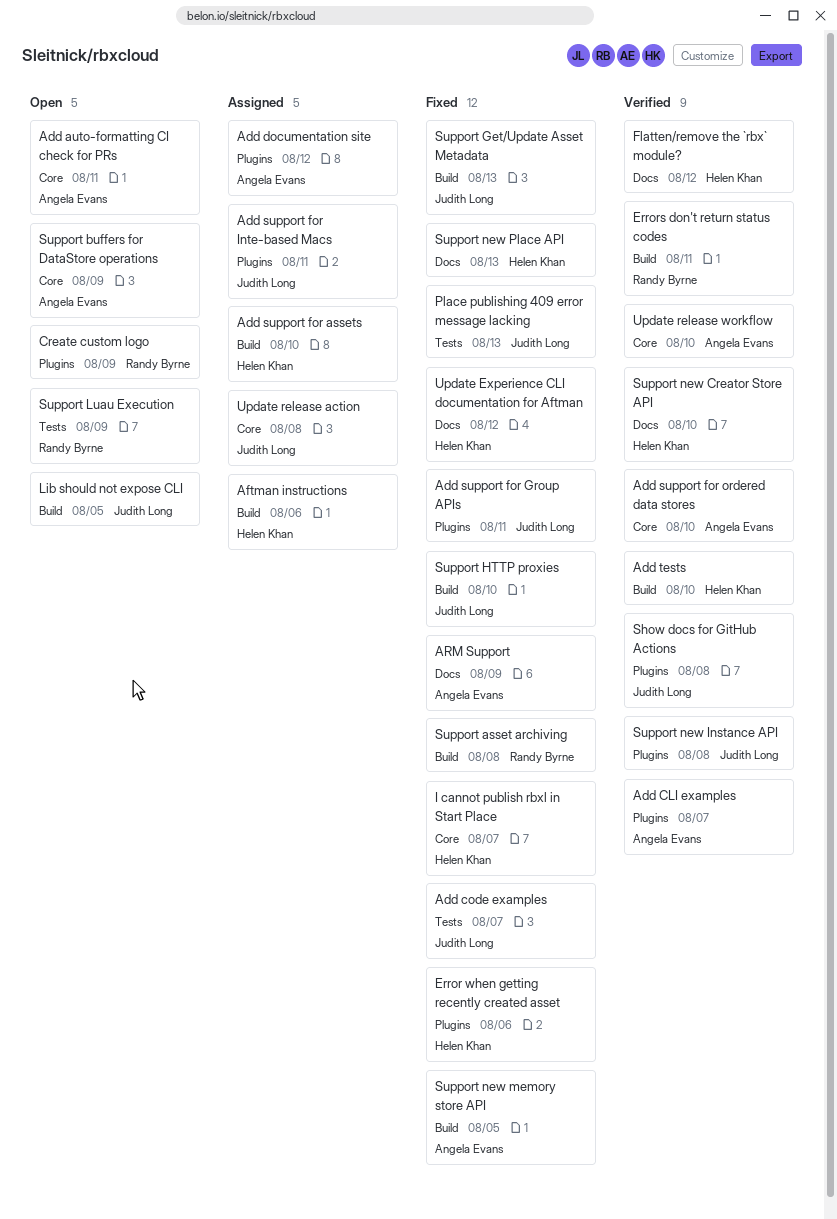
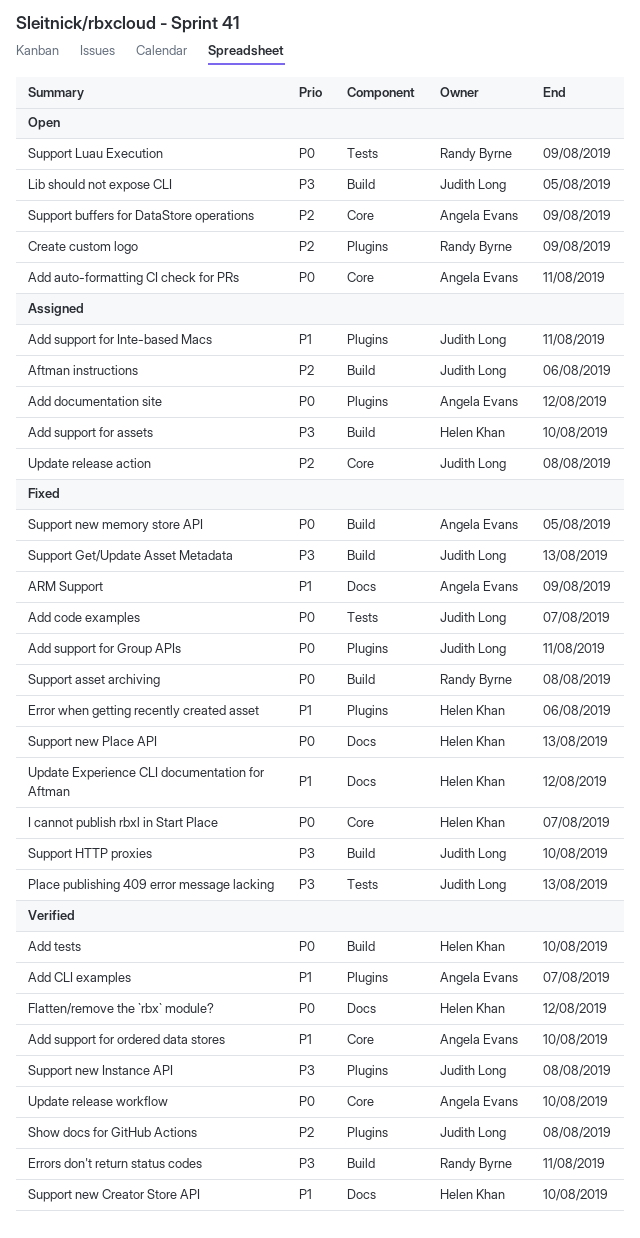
Aftman instructions, owner: Helen Khan -> Judith Long

